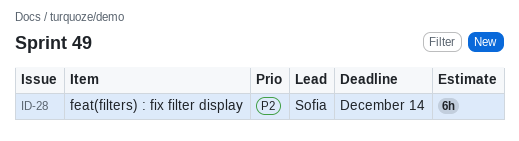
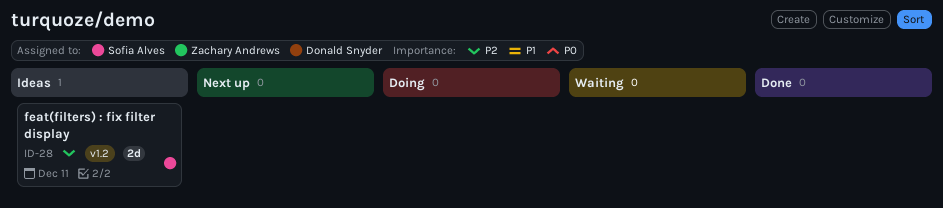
ID-28, estimate: 6h -> 2d
ID-28, due: Dec 14 -> Dec 11

